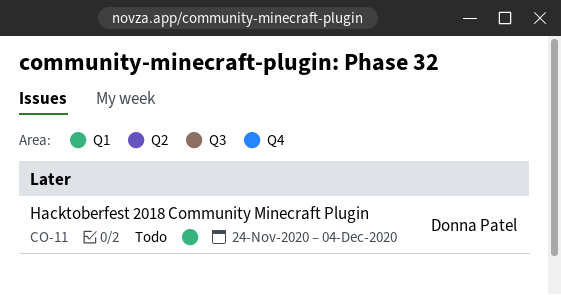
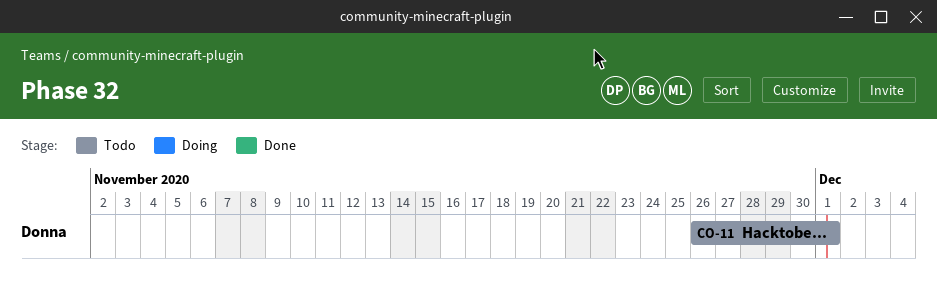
CO-11, start: Nov 24 -> Nov 26
CO-11, due: Dec 4 -> Dec 1

